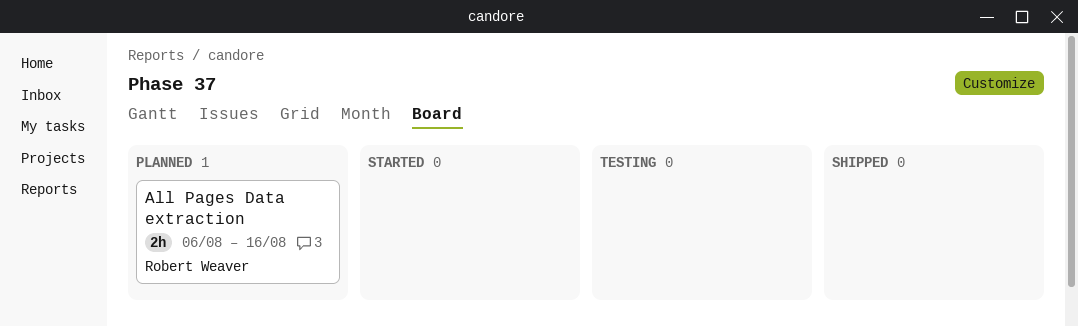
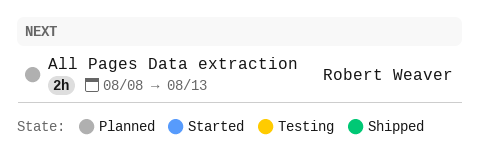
All Pages Data extraction, start: Aug 6 -> Aug 8
All Pages Data extraction, due: Aug 16 -> Aug 13

